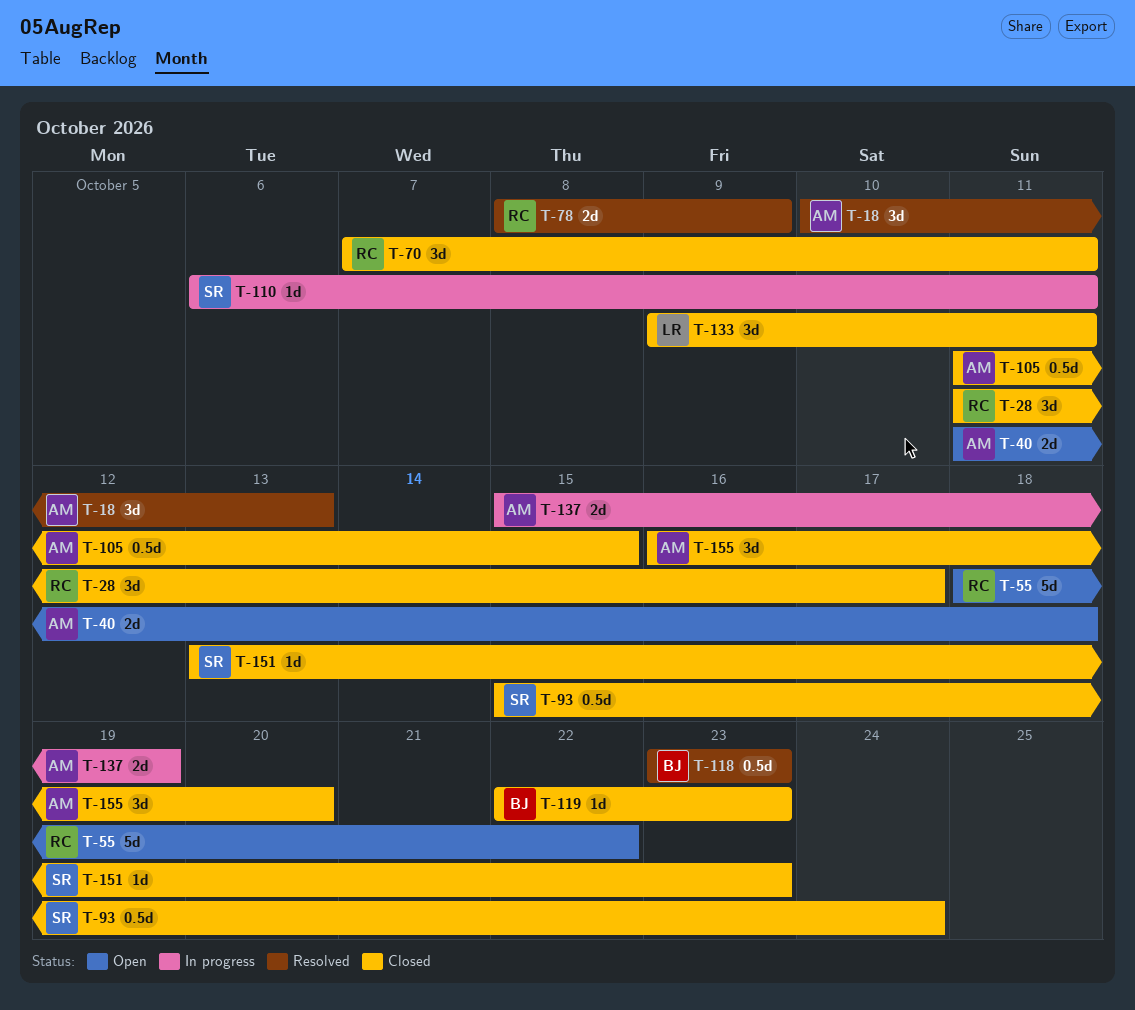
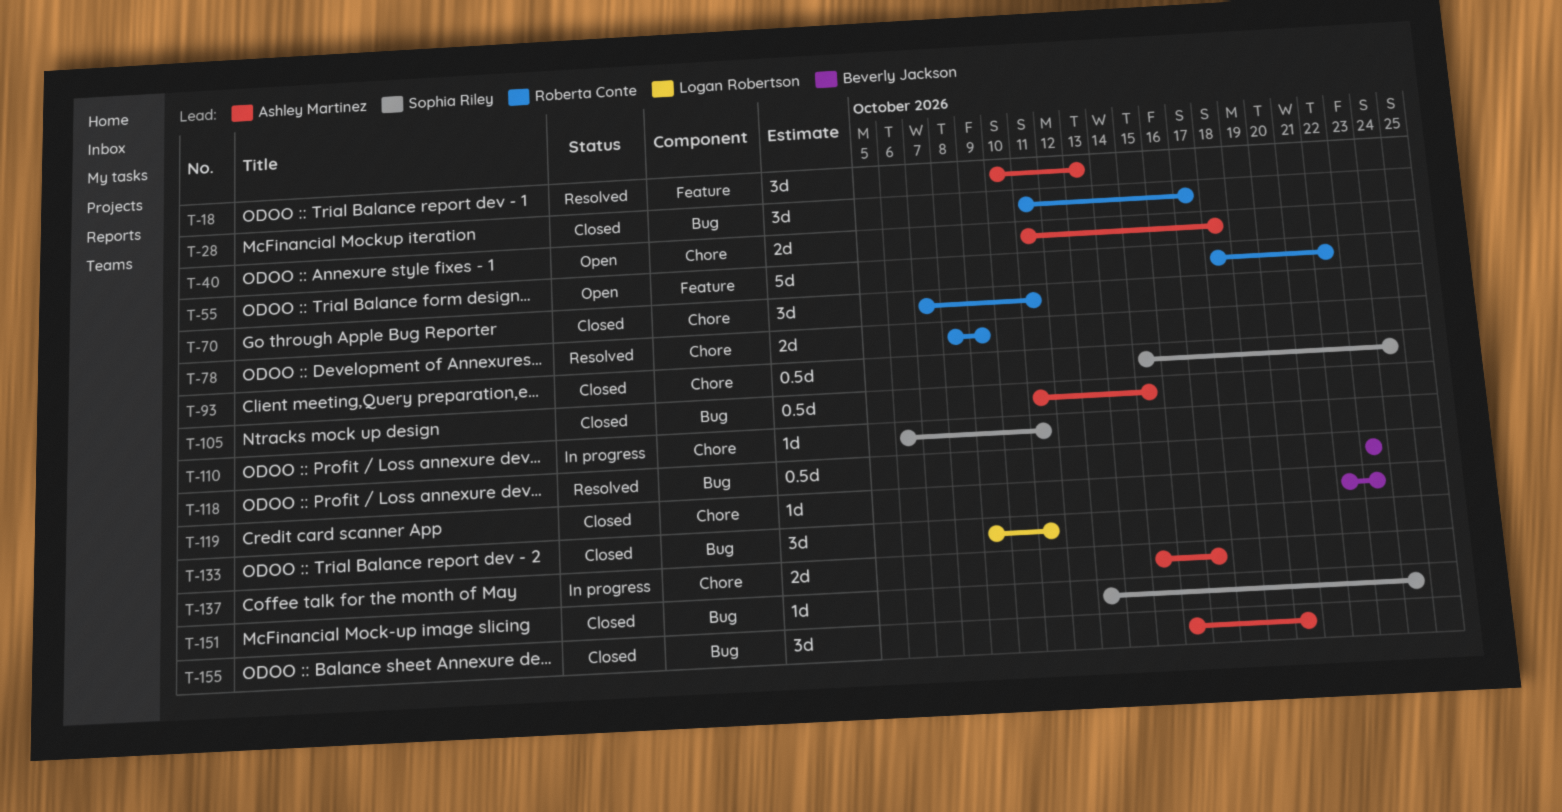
T-137, due: Oct 19 -> Oct 17
T-151, due: Oct 23 -> Oct 24

